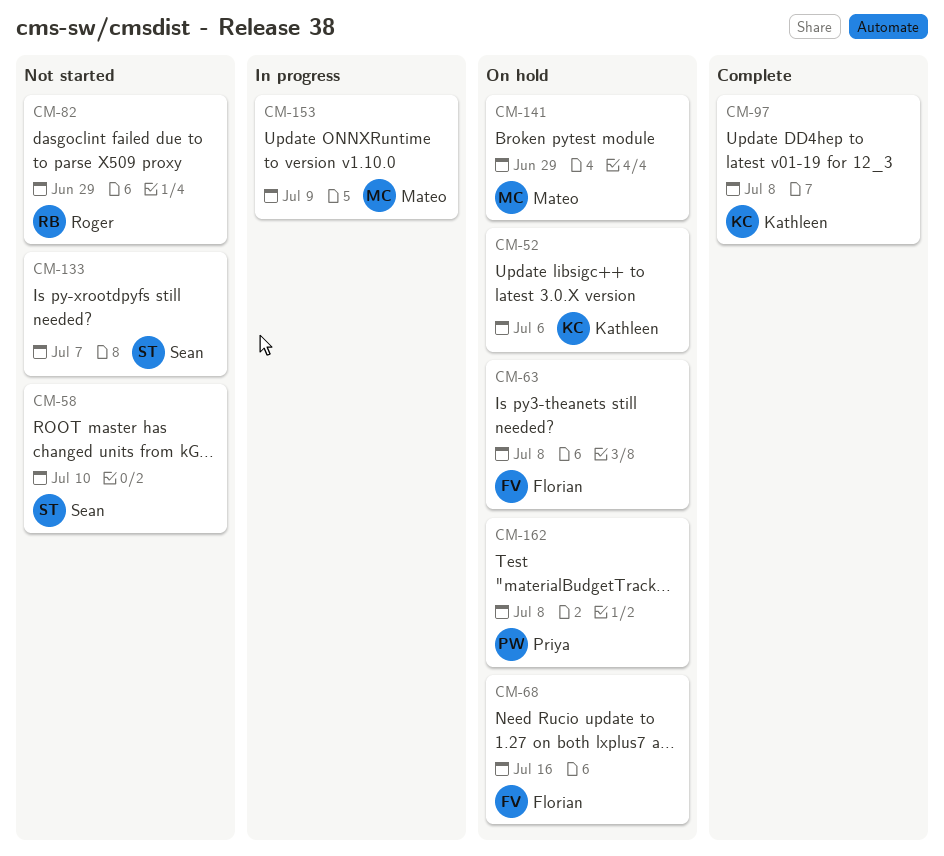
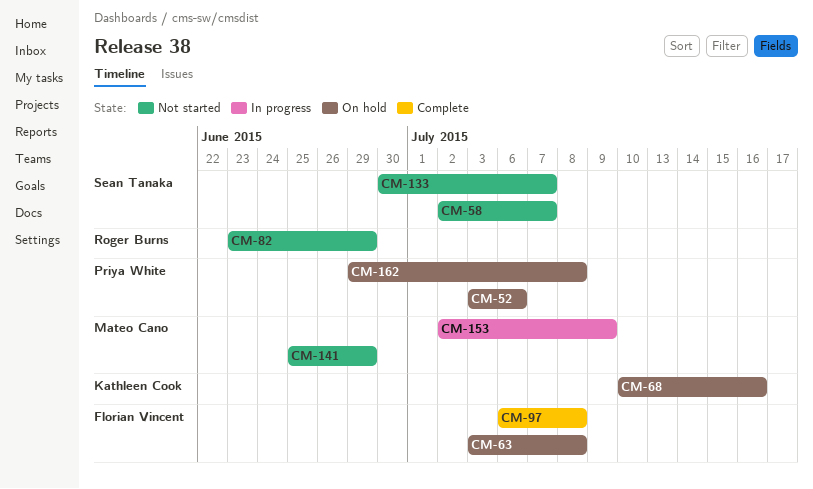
CM-52, owner: Kathleen Cook -> Priya White
CM-58, due: Jul 10 -> Jul 7
CM-68, owner: Florian Vincent -> Kathleen Cook
CM-97, owner: Kathleen Cook -> Florian Vincent
CM-141, status: On hold -> Not started

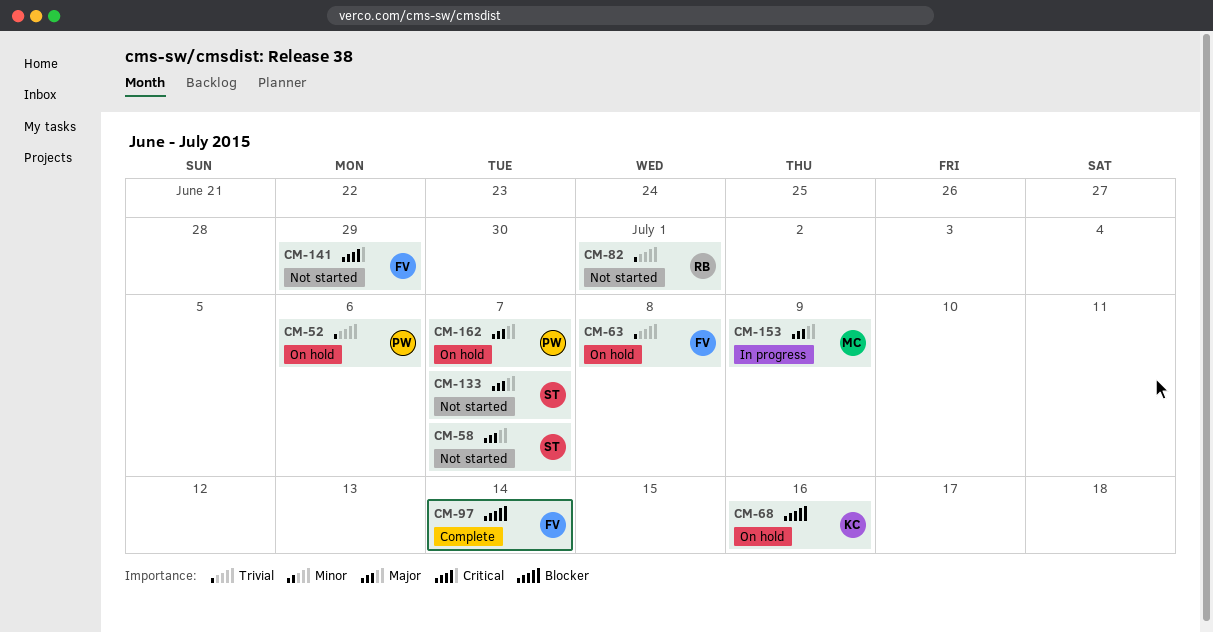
CM-82, due: Jun 29 -> Jul 1
CM-97, due: Jul 8 -> Jul 14
CM-141, owner: Mateo Cano -> Florian Vincent
CM-162, due: Jul 8 -> Jul 7

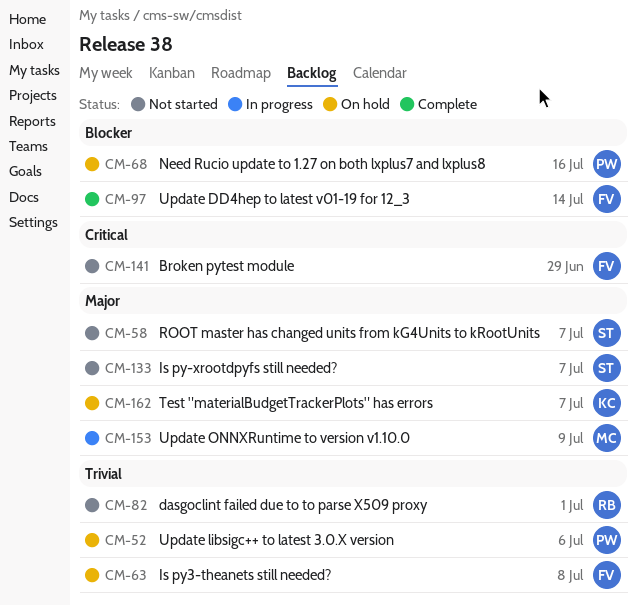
CM-68, owner: KC -> PW
CM-162, owner: PW -> KC

